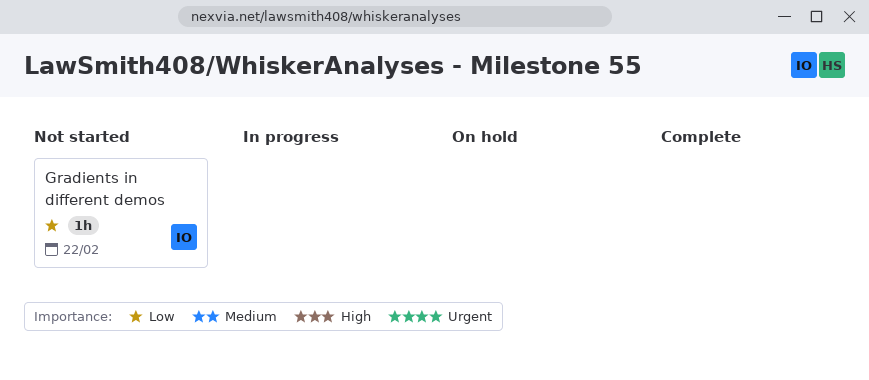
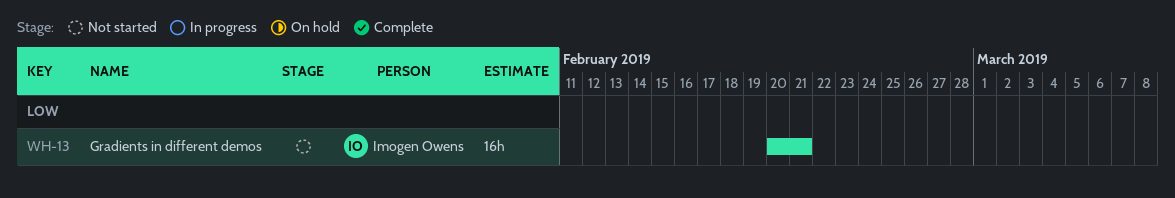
Gradients in different demos, estimate: 1h -> 16h
Gradients in different demos, due: Feb 22 -> Feb 21

